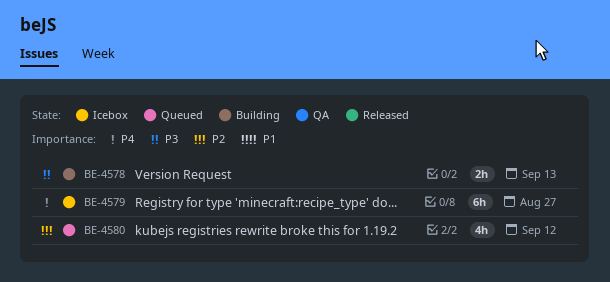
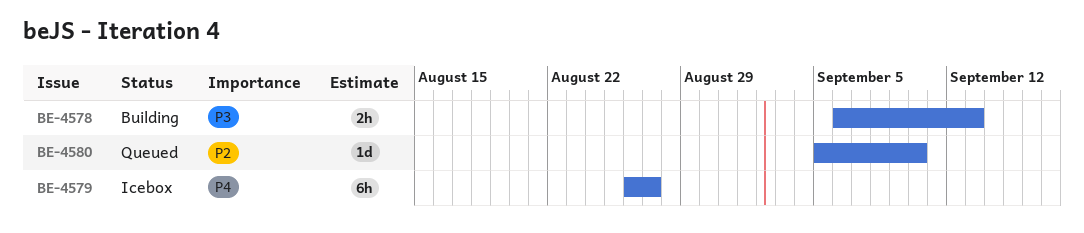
BE-4580, estimate: 4h -> 1d
BE-4580, due: Sep 12 -> Sep 10

